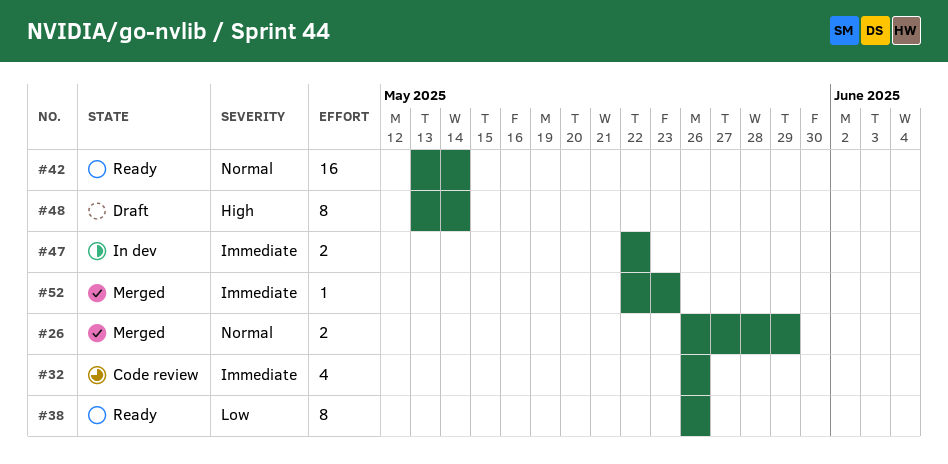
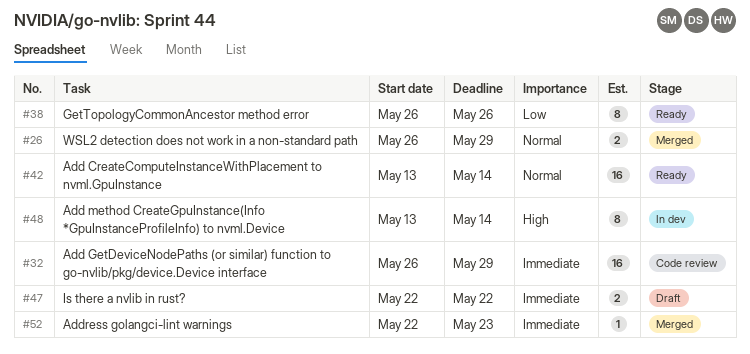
#32, estimate: 4 -> 16
#32, due: May 26 -> May 29
#47, status: In dev -> Draft
#48, status: Draft -> In dev

